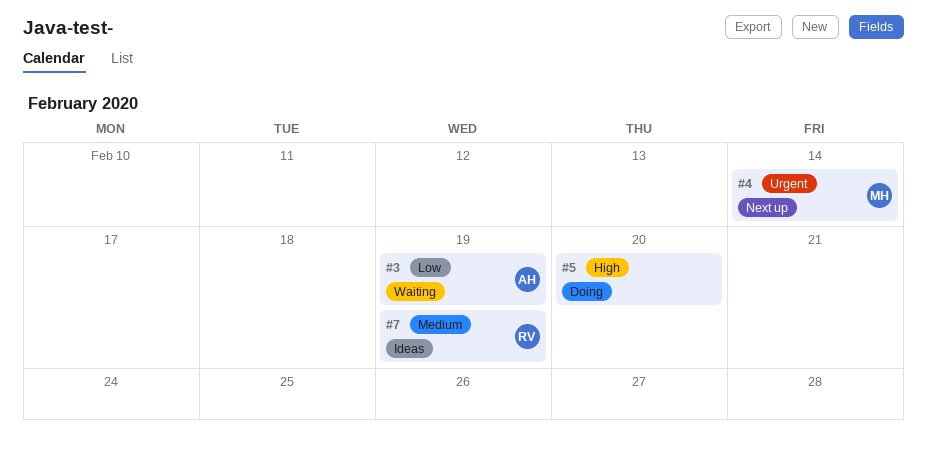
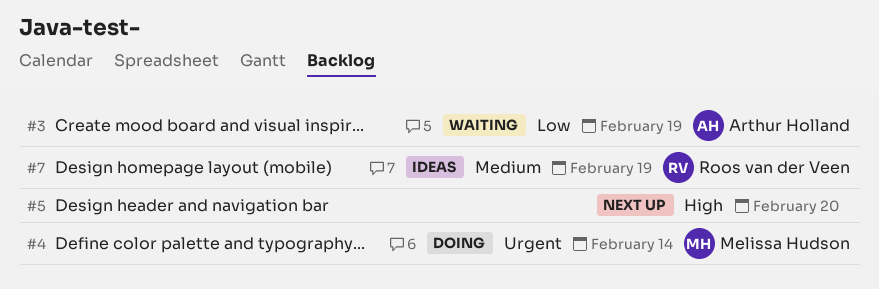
#4, status: Next up -> Doing
#5, status: Doing -> Next up

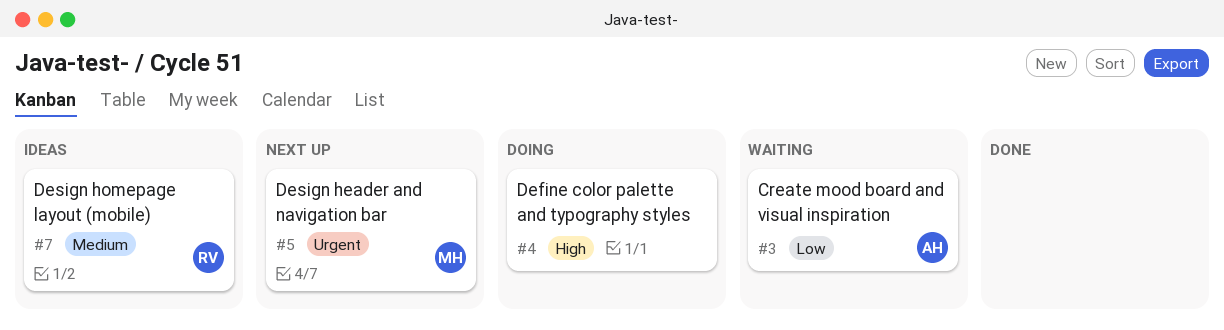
#4, owner: Melissa Hudson -> none
#4, priority: Urgent -> High
#5, owner: none -> Melissa Hudson
#5, priority: High -> Urgent

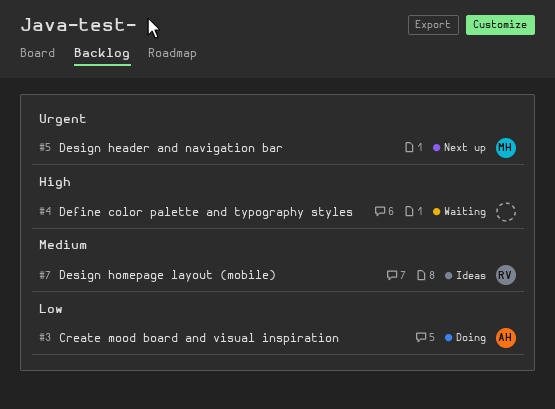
#3, status: Waiting -> Doing
#4, status: Doing -> Waiting

